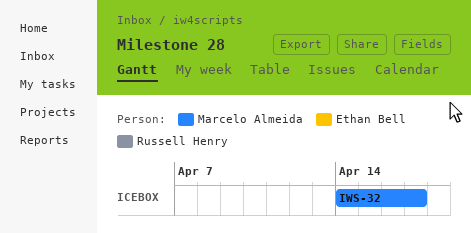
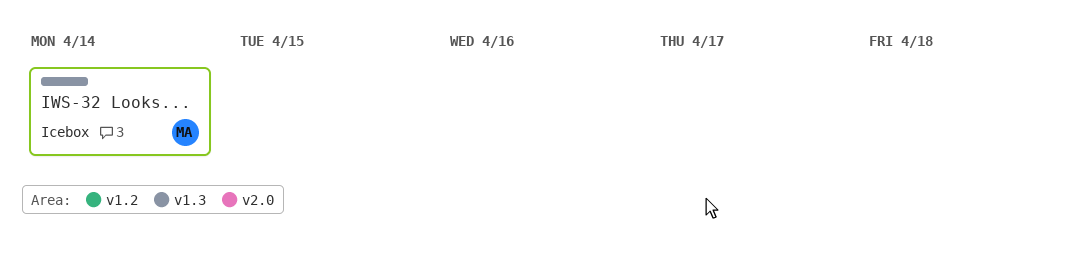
IWS-32, due: Apr 17 -> Apr 14

